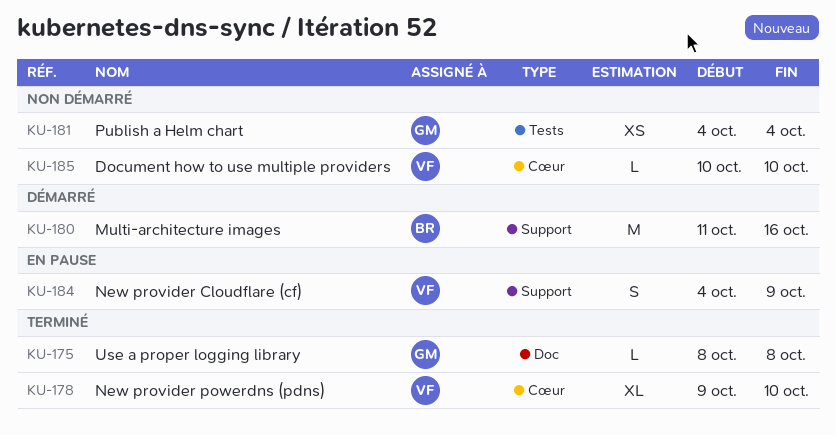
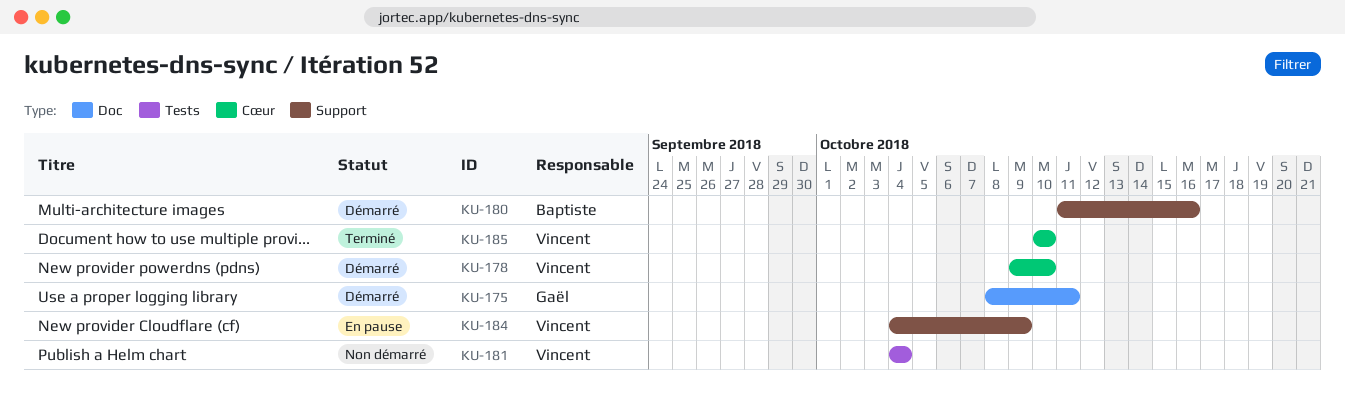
KU-175, status: Terminé -> Démarré
KU-175, due: Oct 8 -> Oct 11
KU-178, status: Terminé -> Démarré
KU-181, owner: Gaël -> Vincent
KU-185, status: Non démarré -> Terminé

